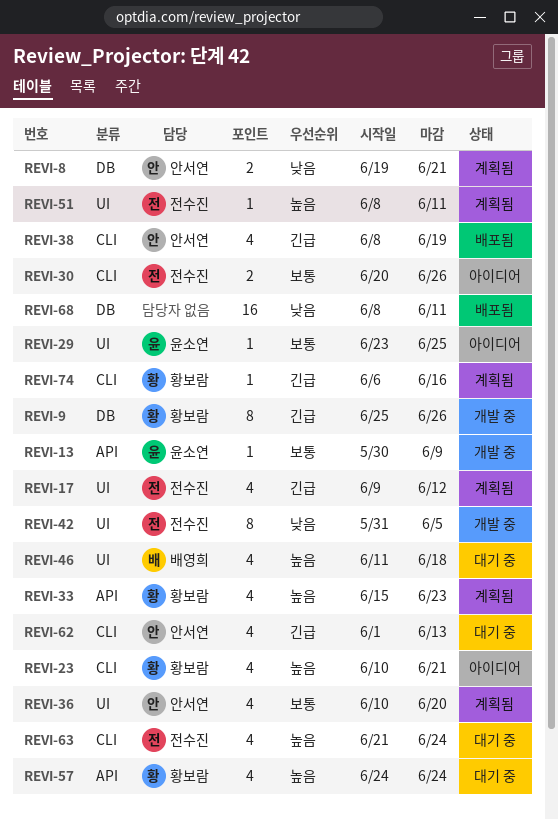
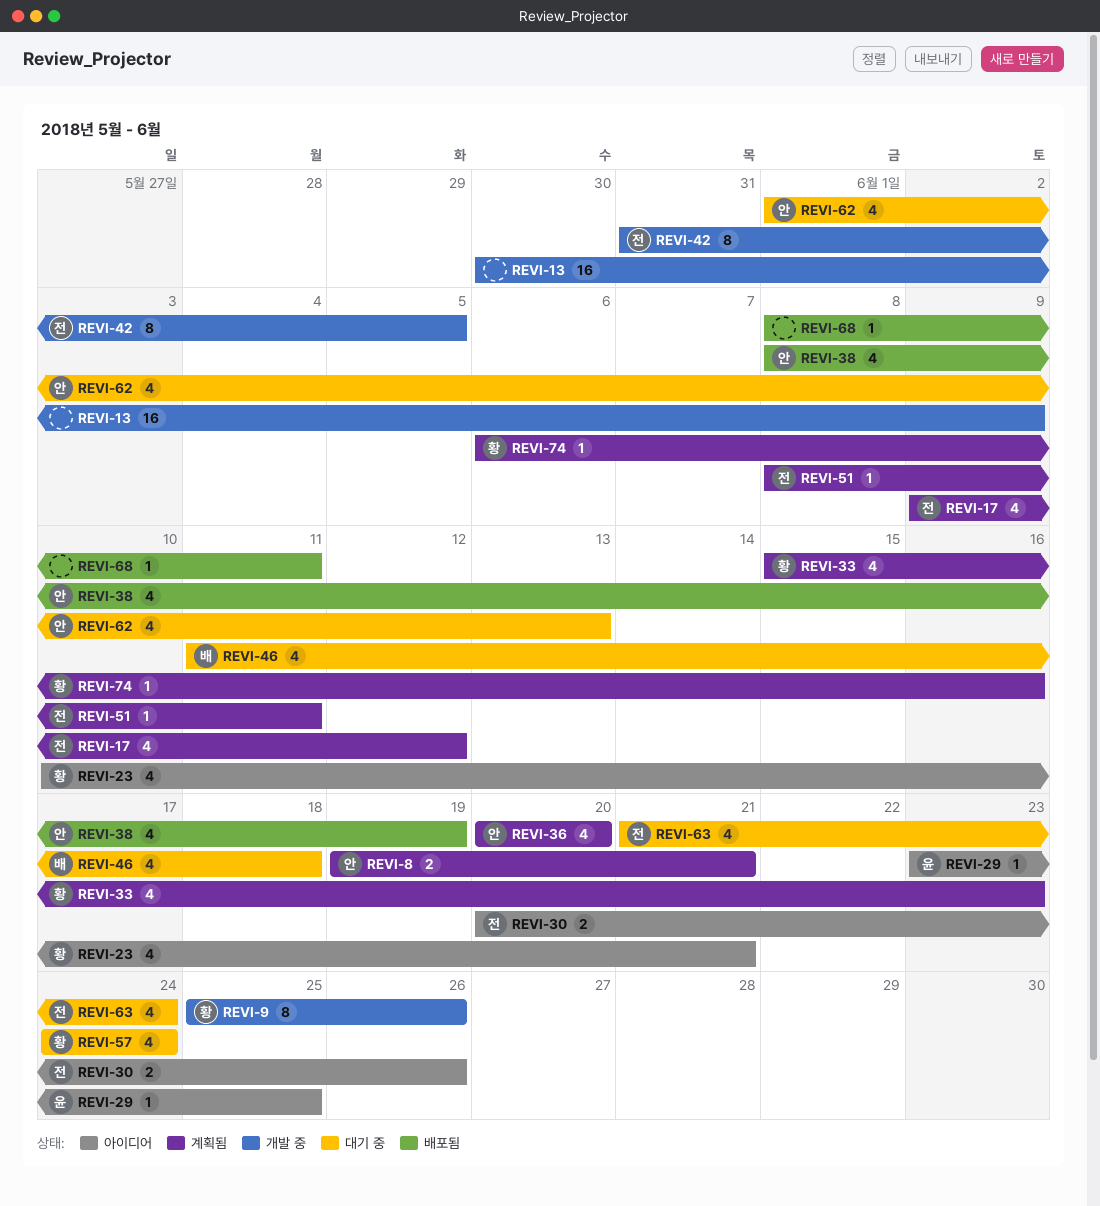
REVI-13, owner: 윤소연 -> none
REVI-13, estimate: 1 -> 16
REVI-36, start: Jun 10 -> Jun 20
REVI-68, estimate: 16 -> 1

